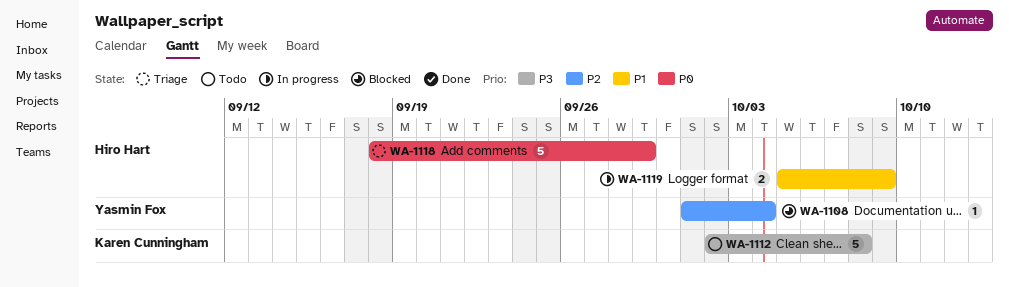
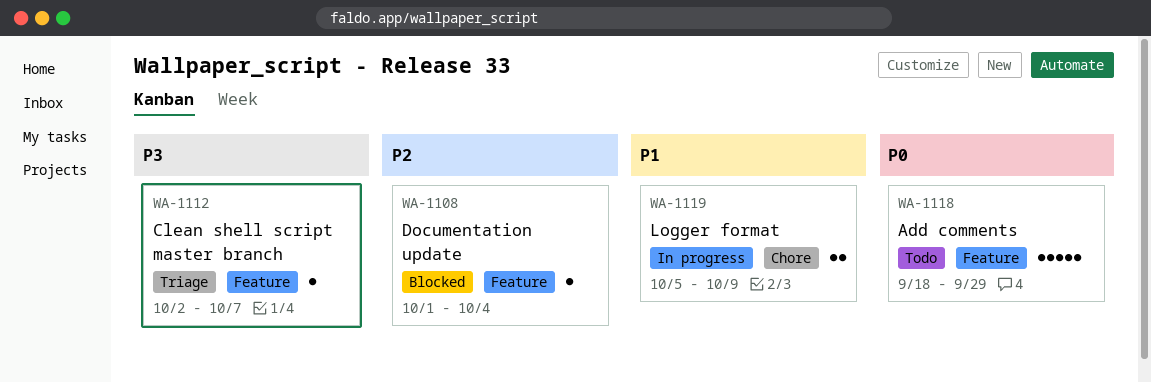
WA-1112, status: Todo -> Triage
WA-1112, estimate: 5 -> 1
WA-1112, due: Oct 8 -> Oct 7
WA-1118, status: Triage -> Todo

